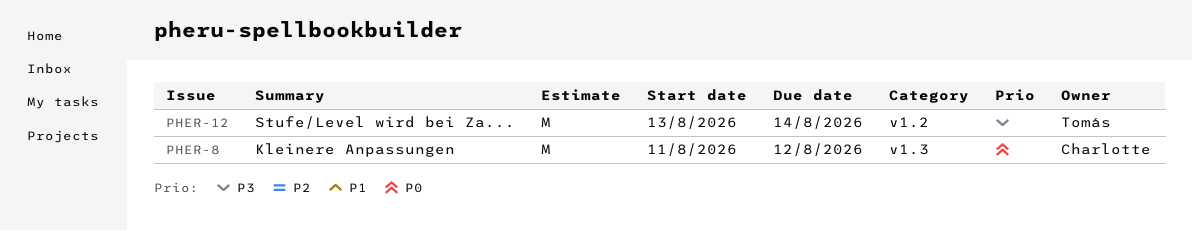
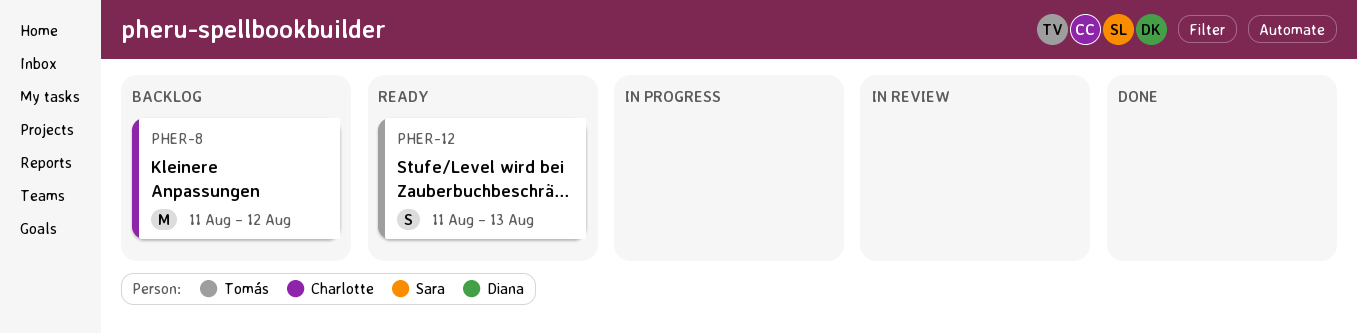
PHER-12, estimate: M -> S
PHER-12, start: Aug 13 -> Aug 11
PHER-12, due: Aug 14 -> Aug 13

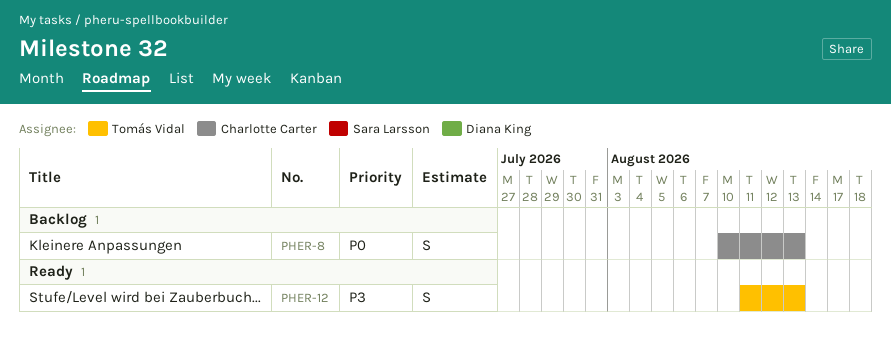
PHER-8, estimate: M -> S
PHER-8, start: Aug 11 -> Aug 10
PHER-8, due: Aug 12 -> Aug 13

